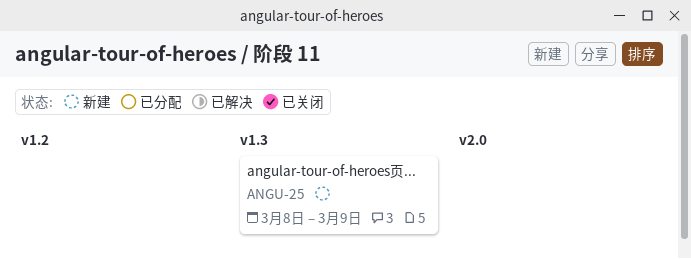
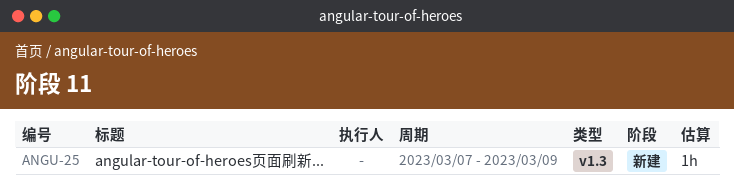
ANGU-25, start: Mar 8 -> Mar 7

